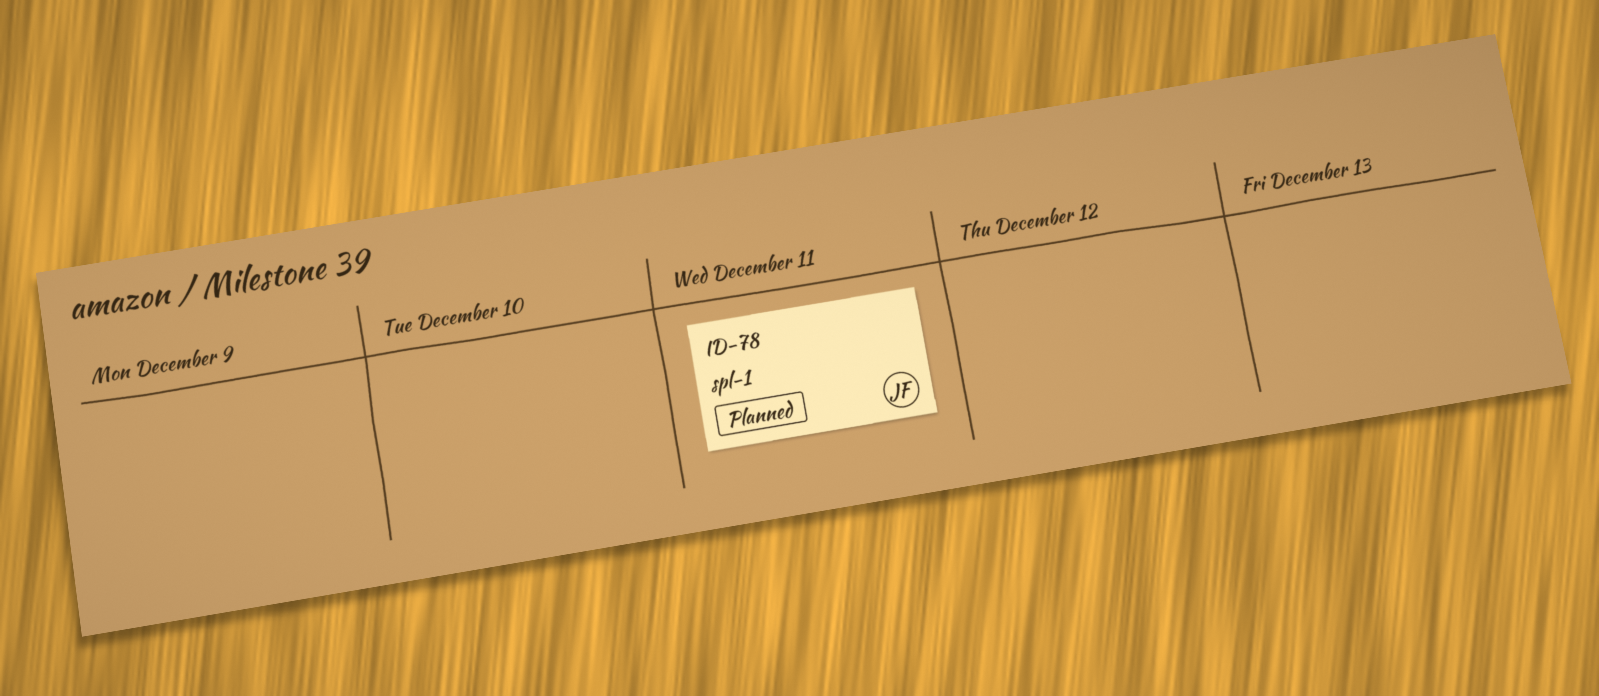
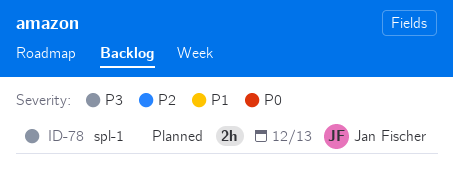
ID-78, due: Dec 11 -> Dec 13

